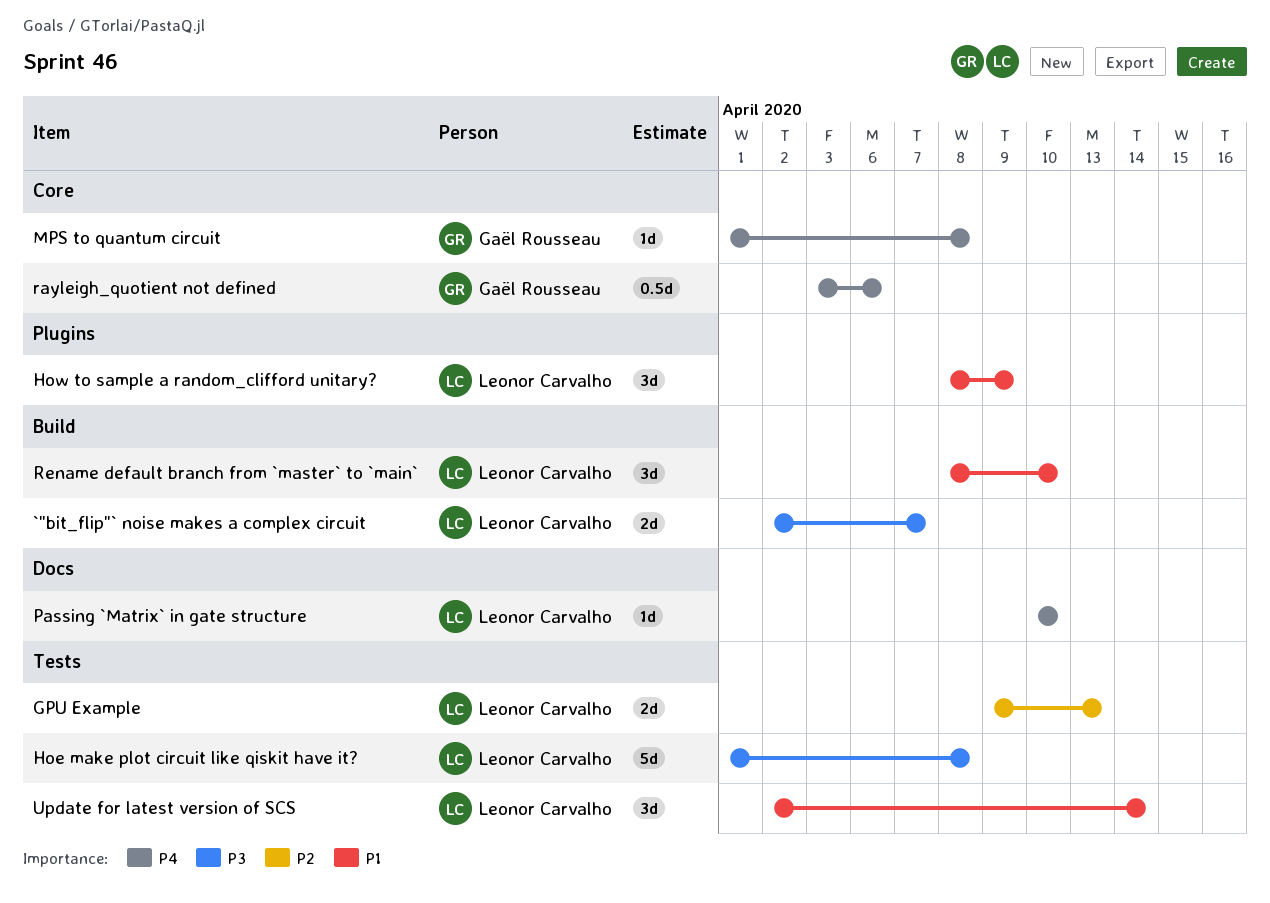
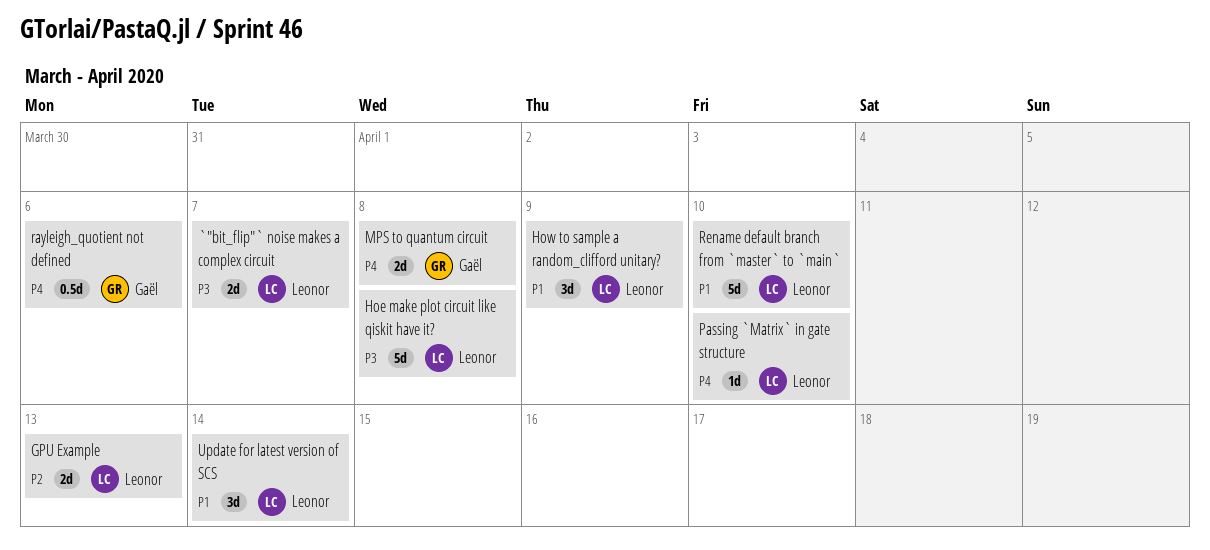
MPS to quantum circuit, estimate: 1d -> 2d
Rename default branch from `master` to `main`, estimate: 3d -> 5d

